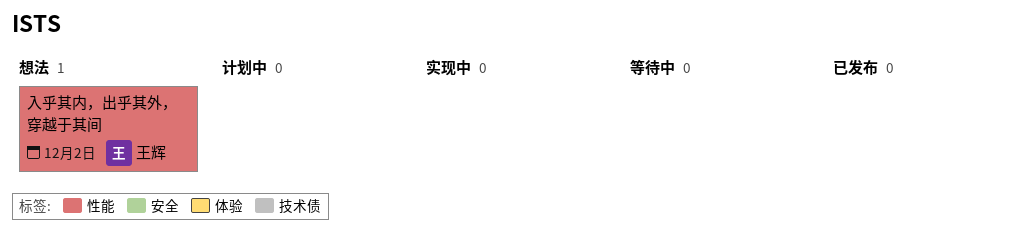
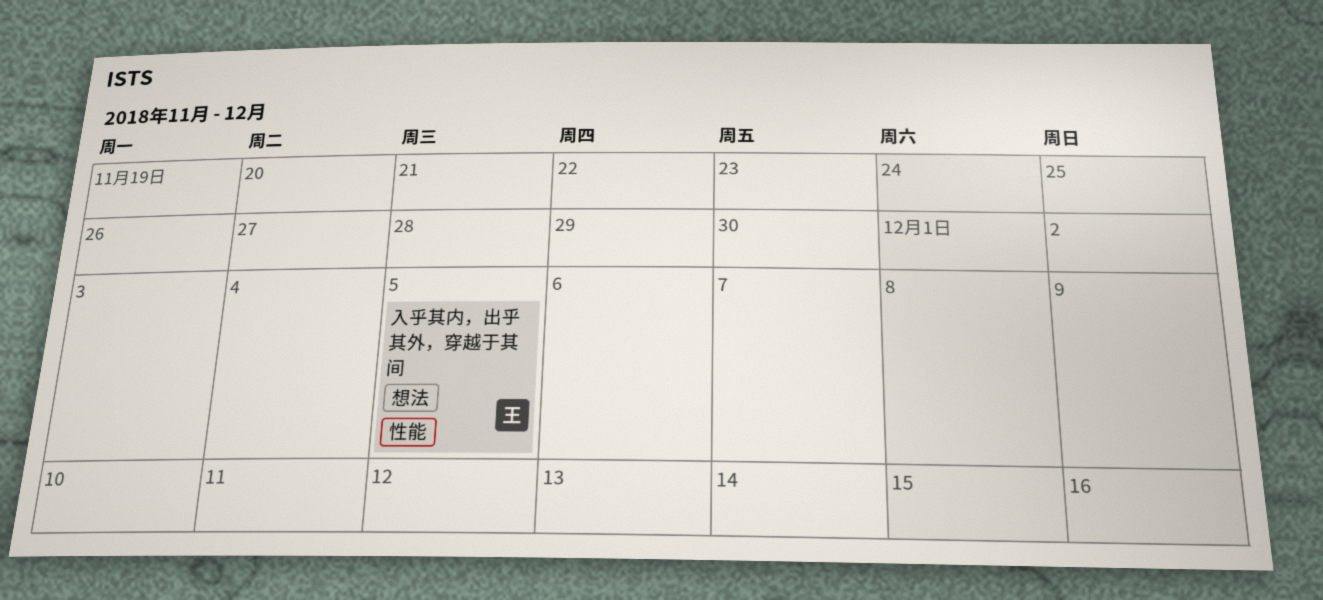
入乎其内，出乎其外，穿越于其间, due: Dec 2 -> Dec 5

